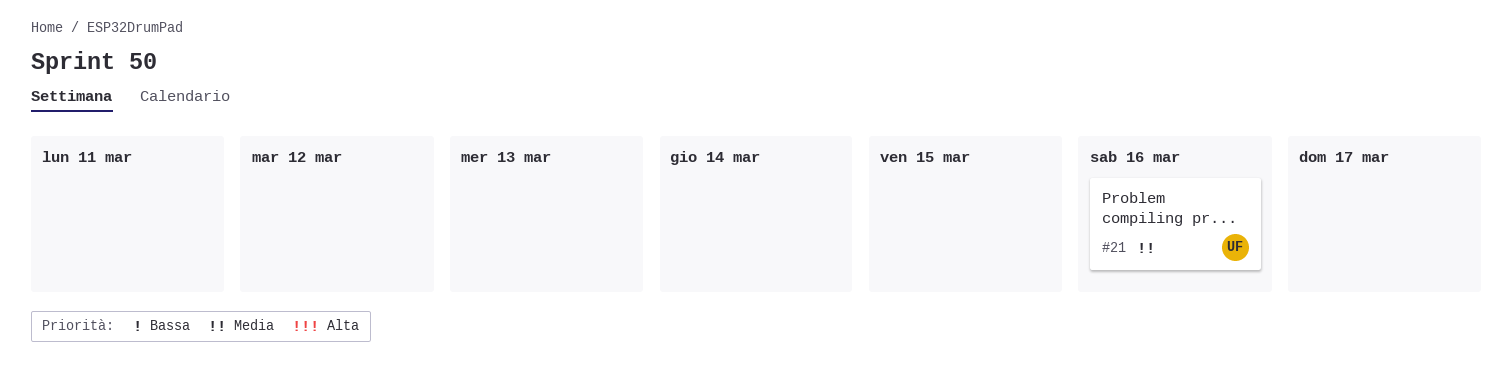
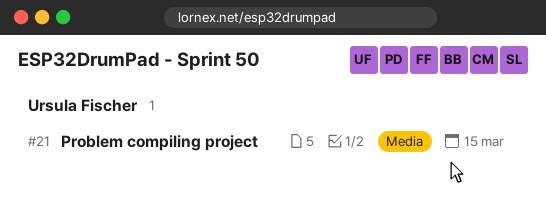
#21, due: Mar 16 -> Mar 15

